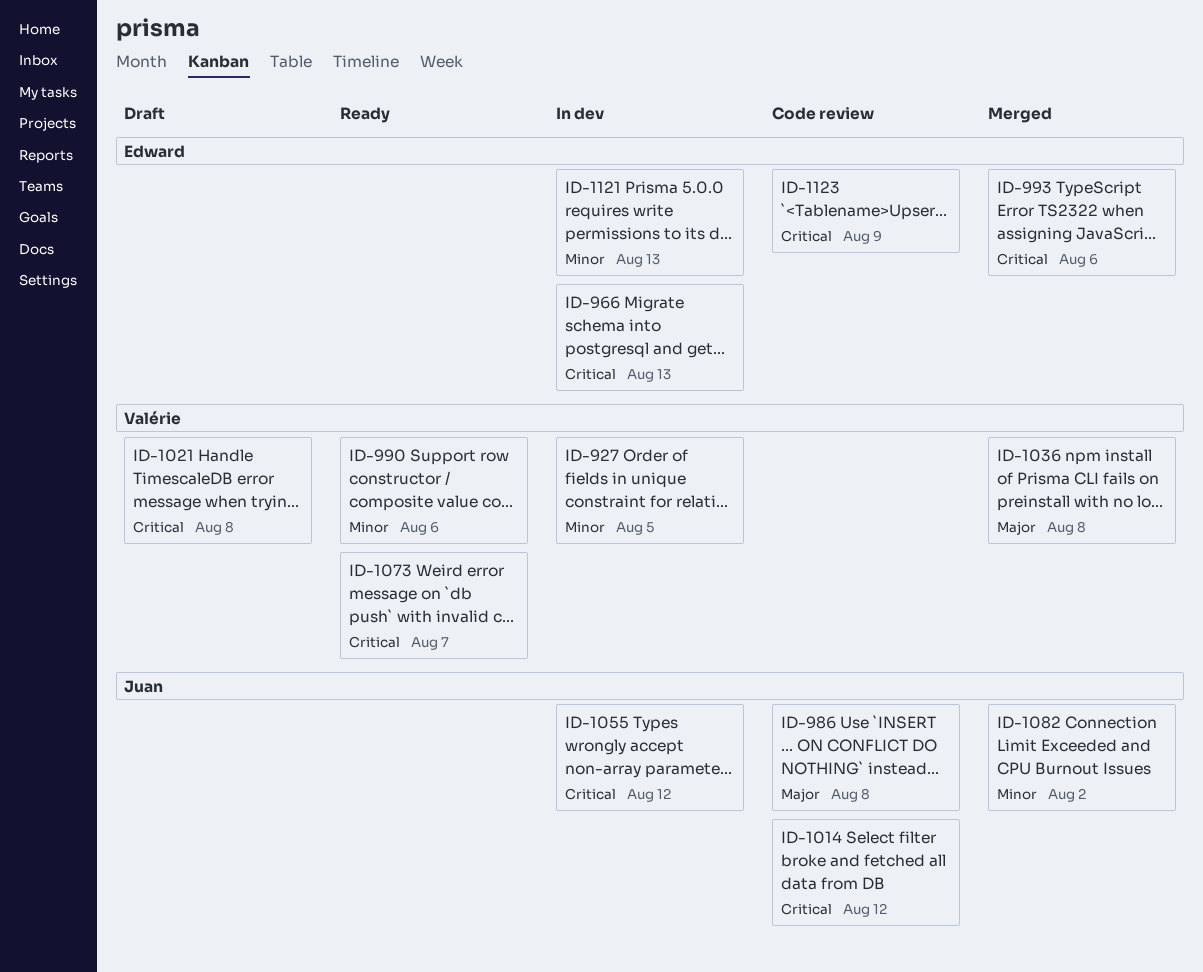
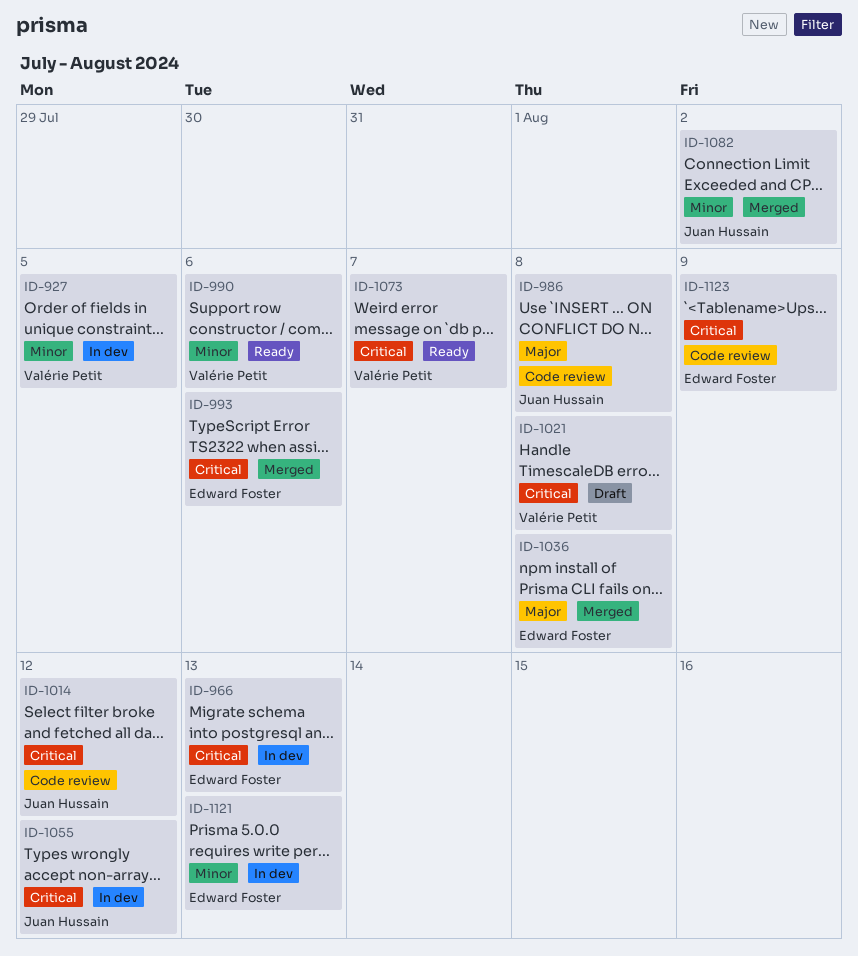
ID-1036, owner: Valérie Petit -> Edward Foster

